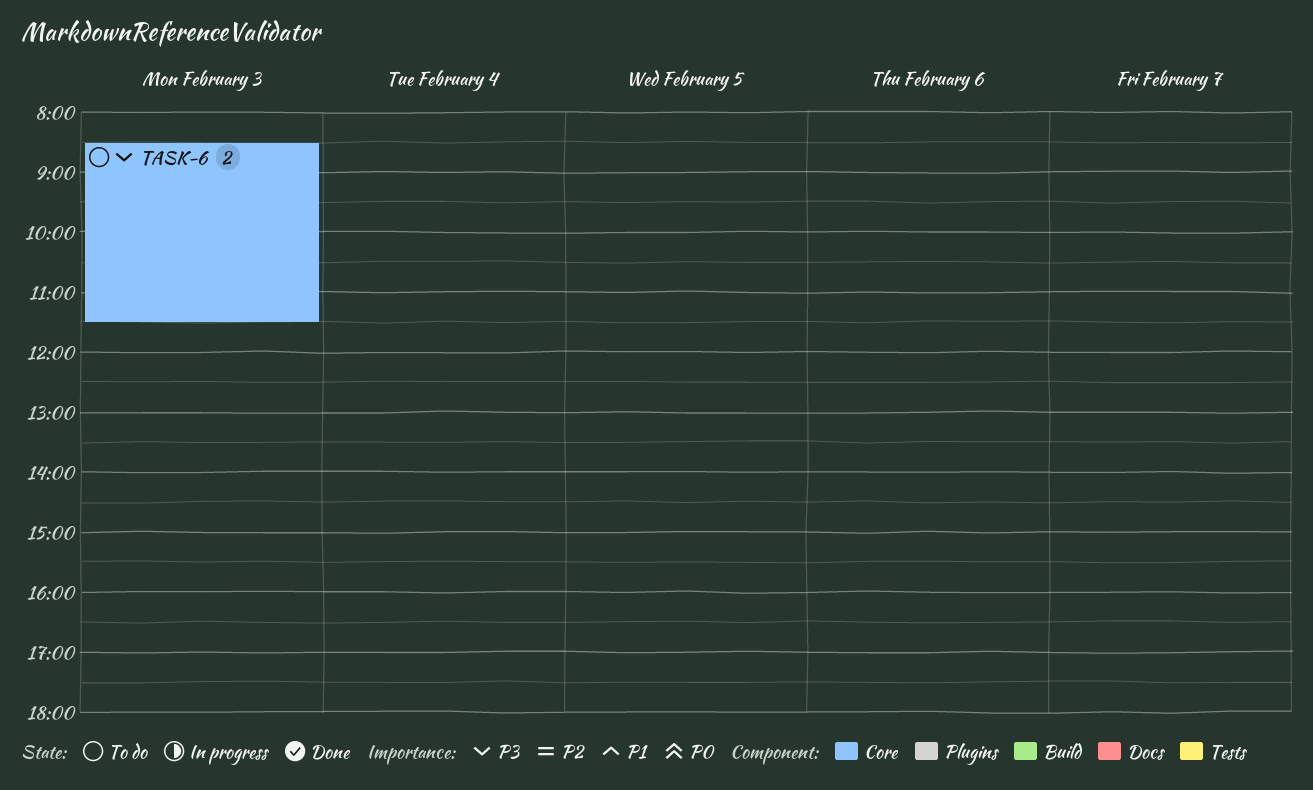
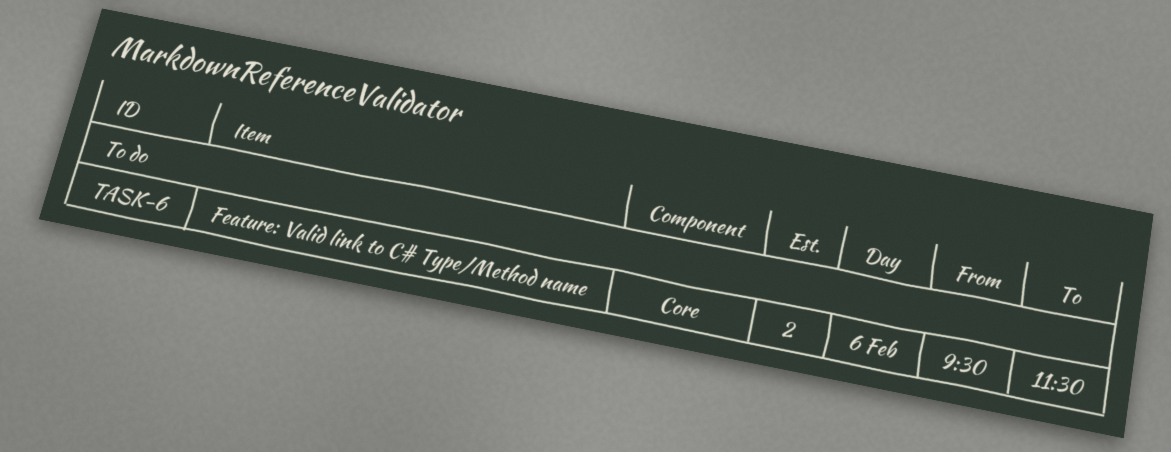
TASK-6, day: Feb 3 -> Feb 6
TASK-6, begins: 08:30 -> 09:30

